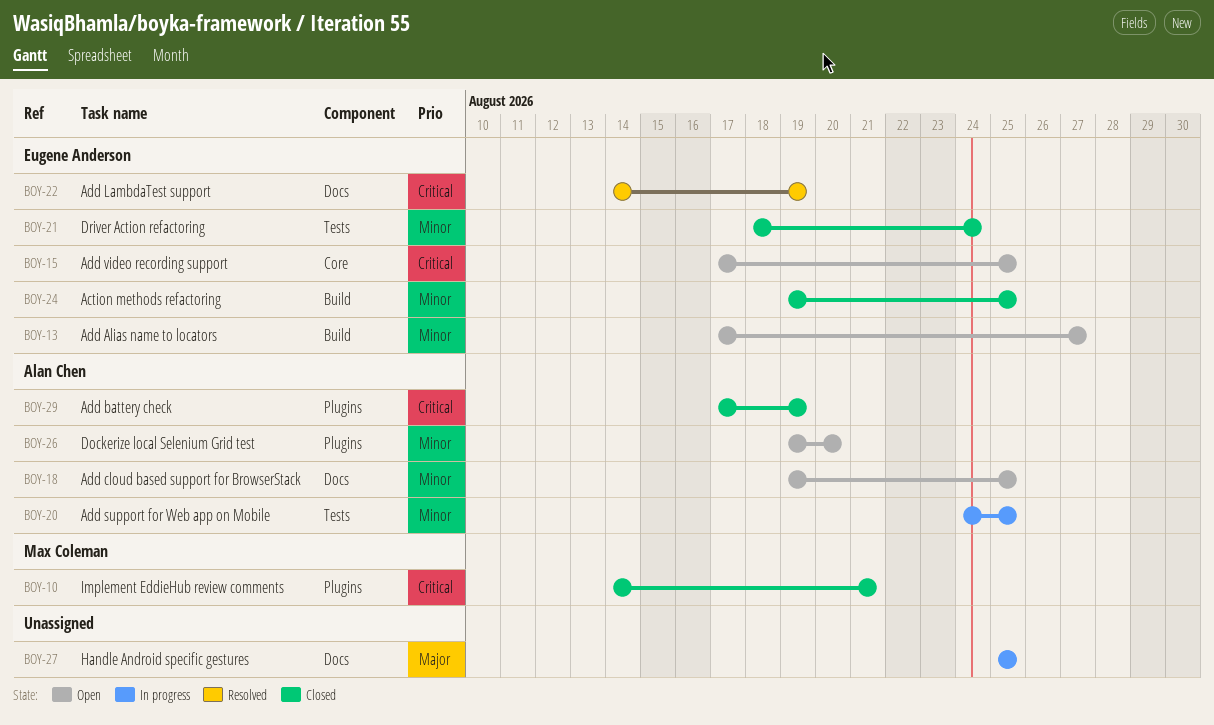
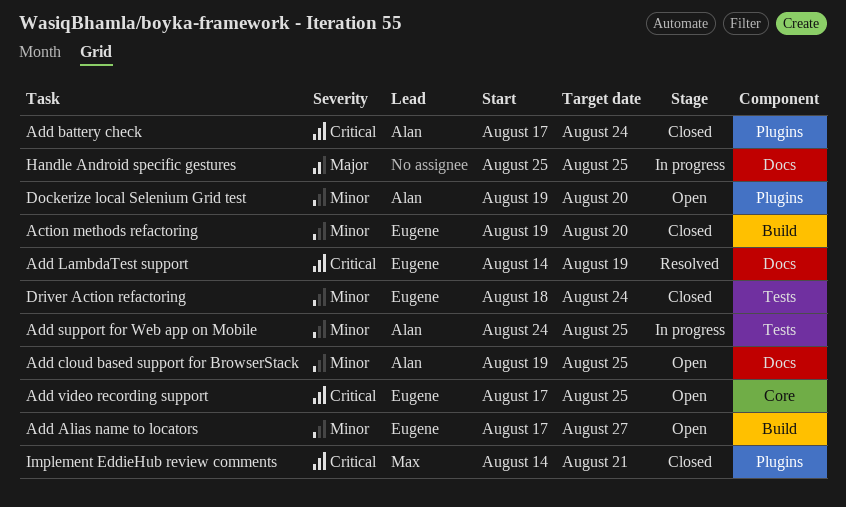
Action methods refactoring, due: Aug 25 -> Aug 20
Add battery check, due: Aug 19 -> Aug 24

